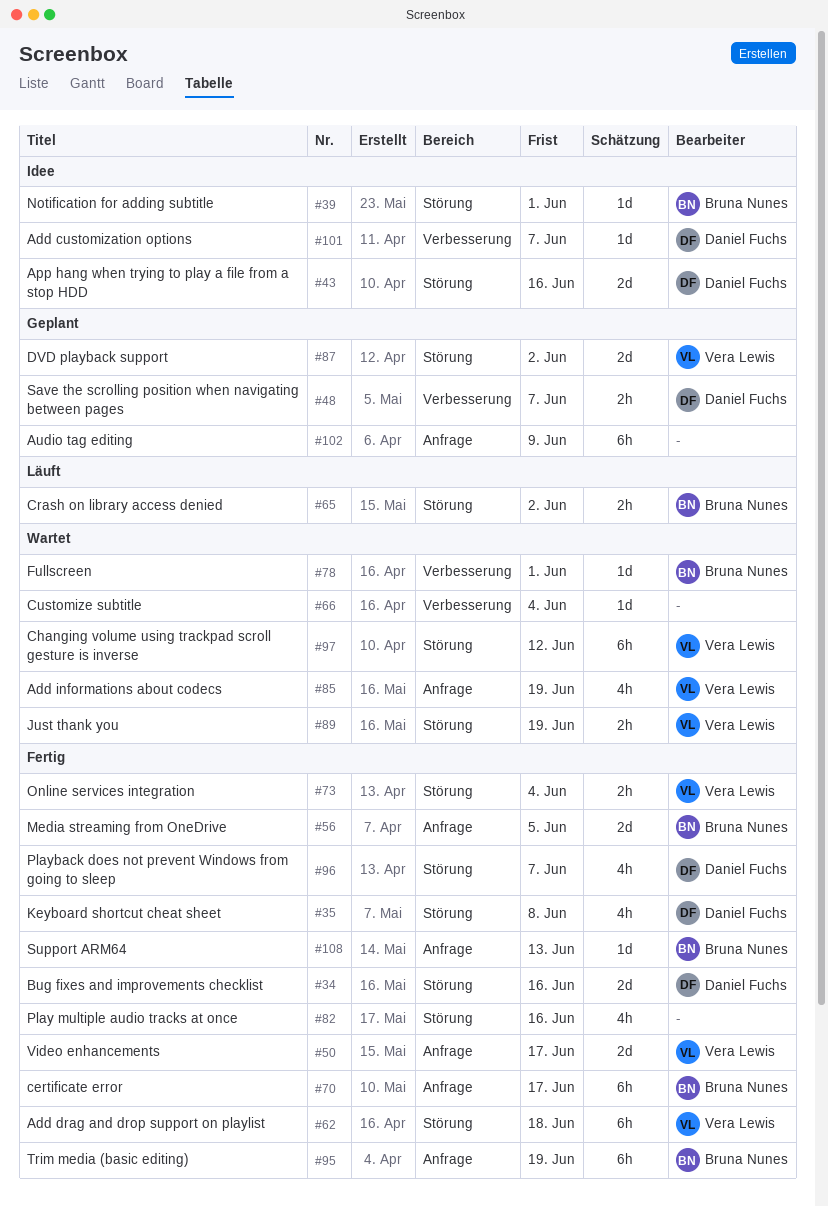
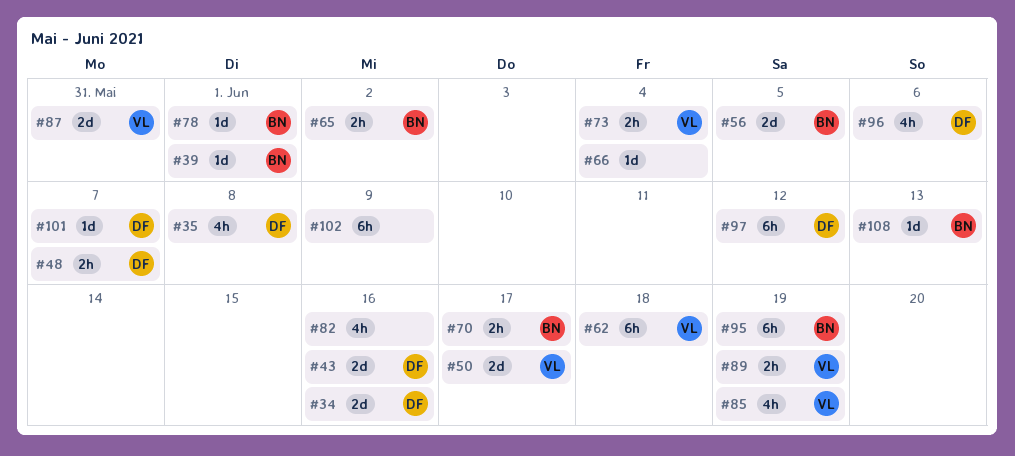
#70, estimate: 6h -> 2h
#87, due: Jun 2 -> May 31
#96, due: Jun 7 -> Jun 6
#97, owner: Vera Lewis -> Daniel Fuchs

